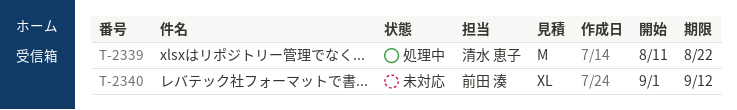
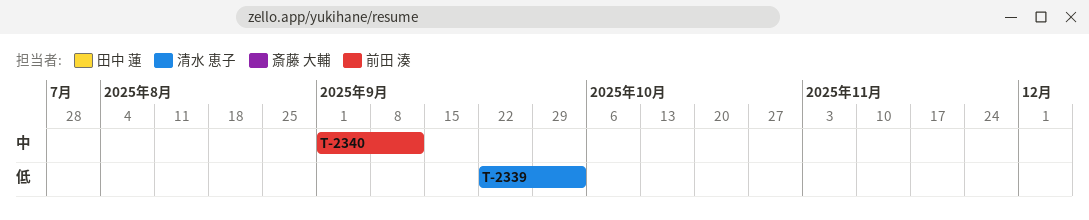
T-2339, start: Aug 11 -> Sep 22
T-2339, due: Aug 22 -> Oct 3

